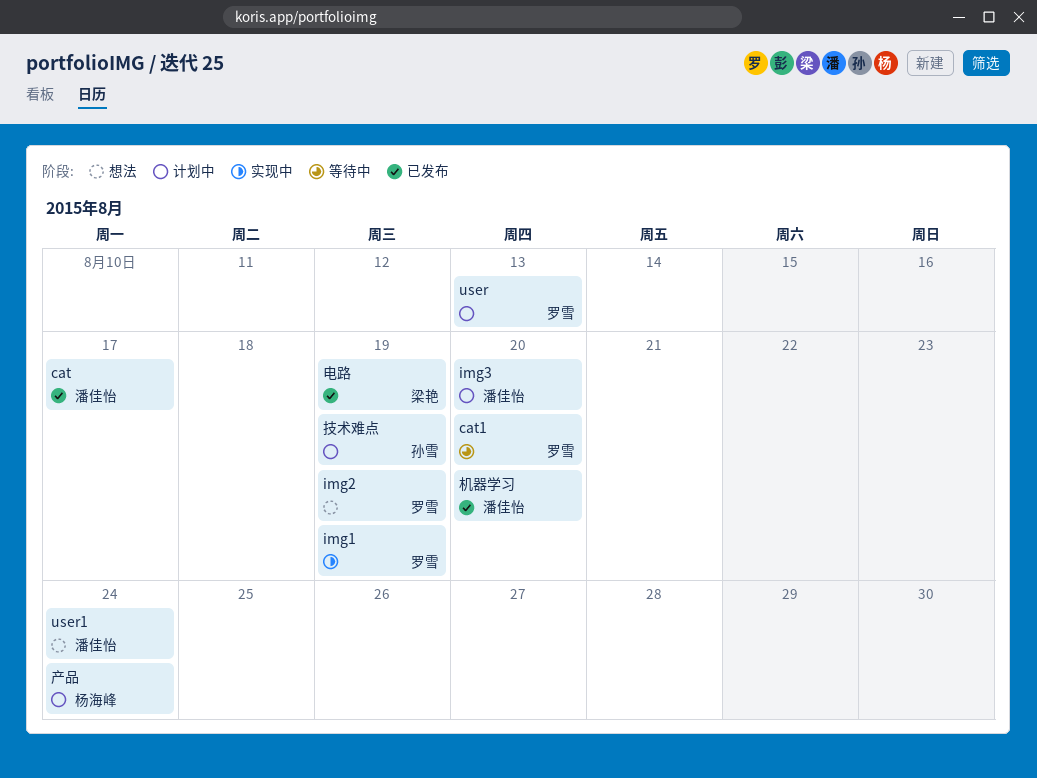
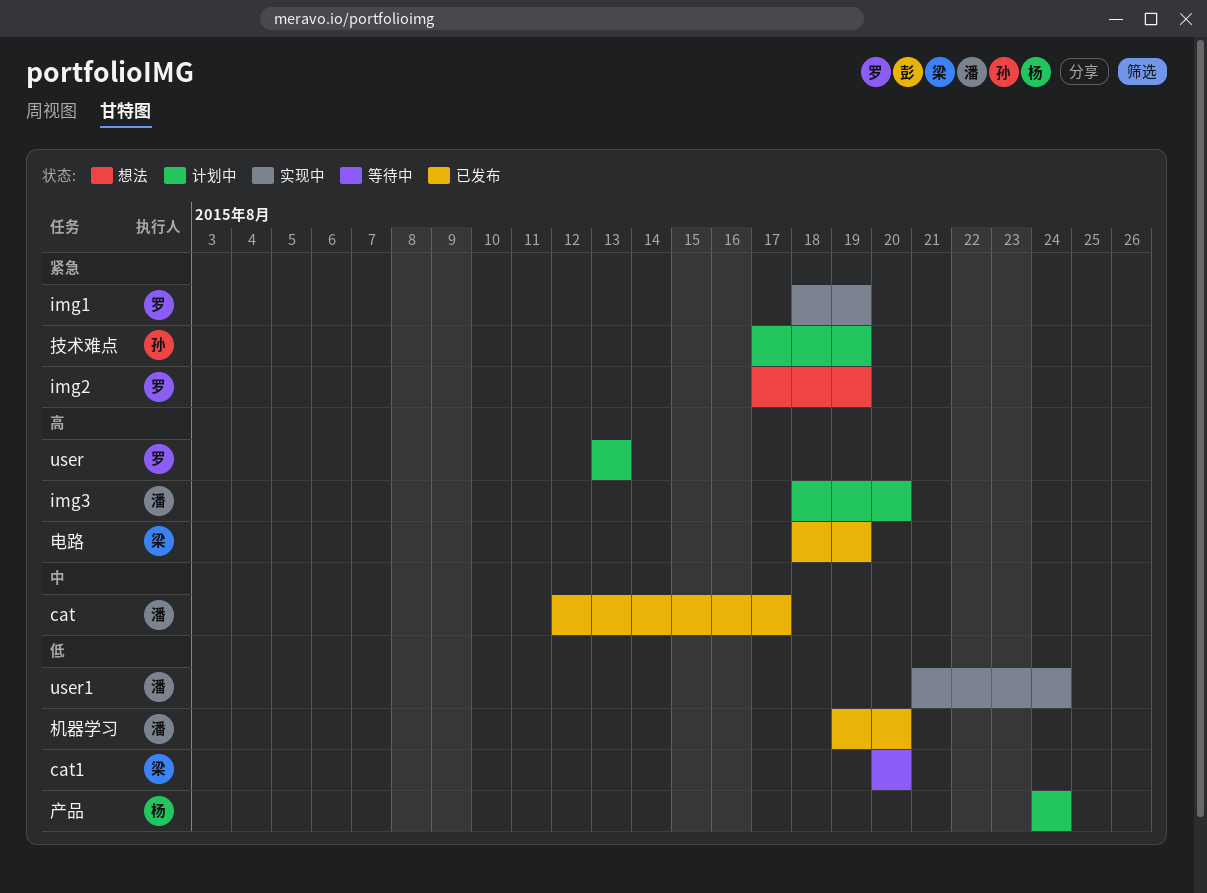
cat1, owner: 罗雪 -> 梁艳
user1, status: 想法 -> 实现中

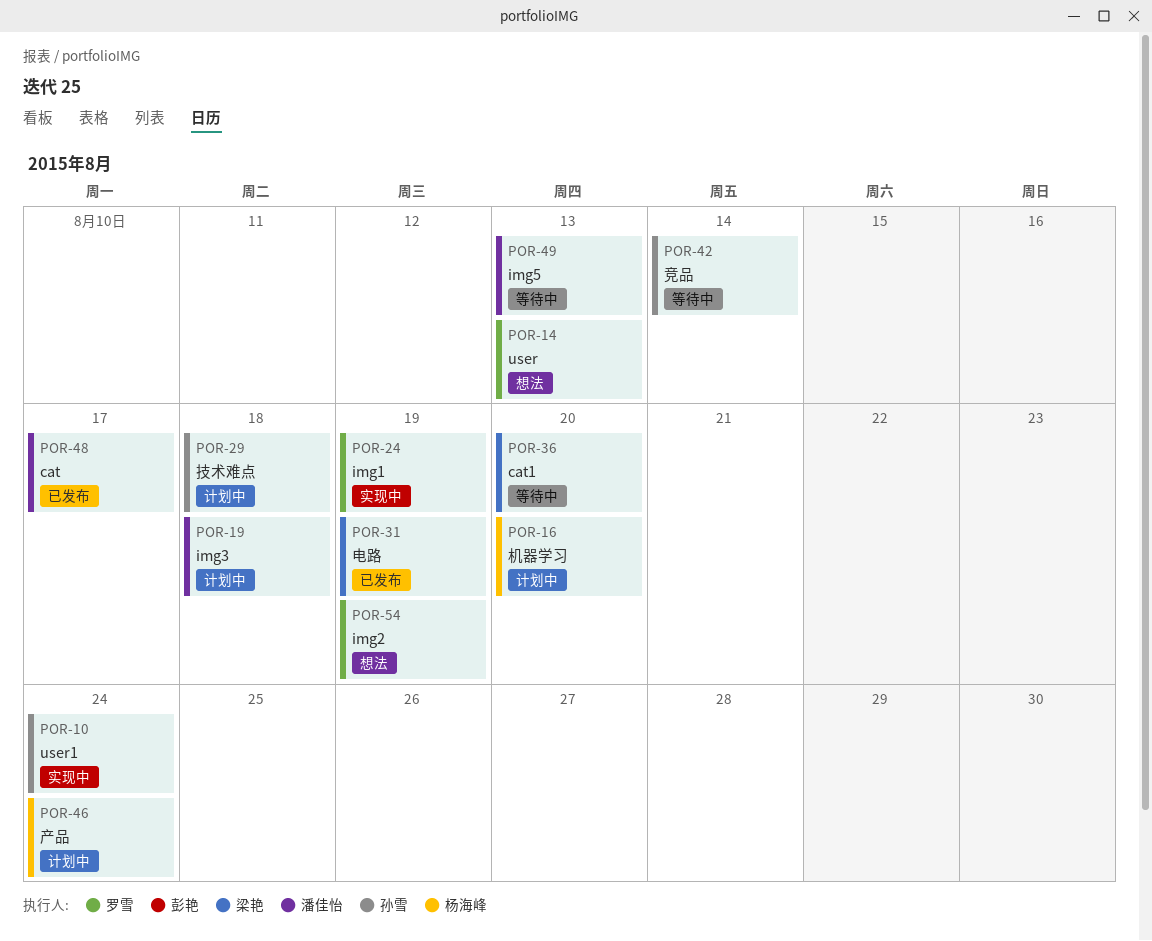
img3, due: Aug 20 -> Aug 18
img5: none -> present
user, status: 计划中 -> 想法
user1, owner: 潘佳怡 -> 孙雪
技术难点, due: Aug 19 -> Aug 18
机器学习, status: 已发布 -> 计划中
机器学习, owner: 潘佳怡 -> 杨海峰
竞品: none -> present

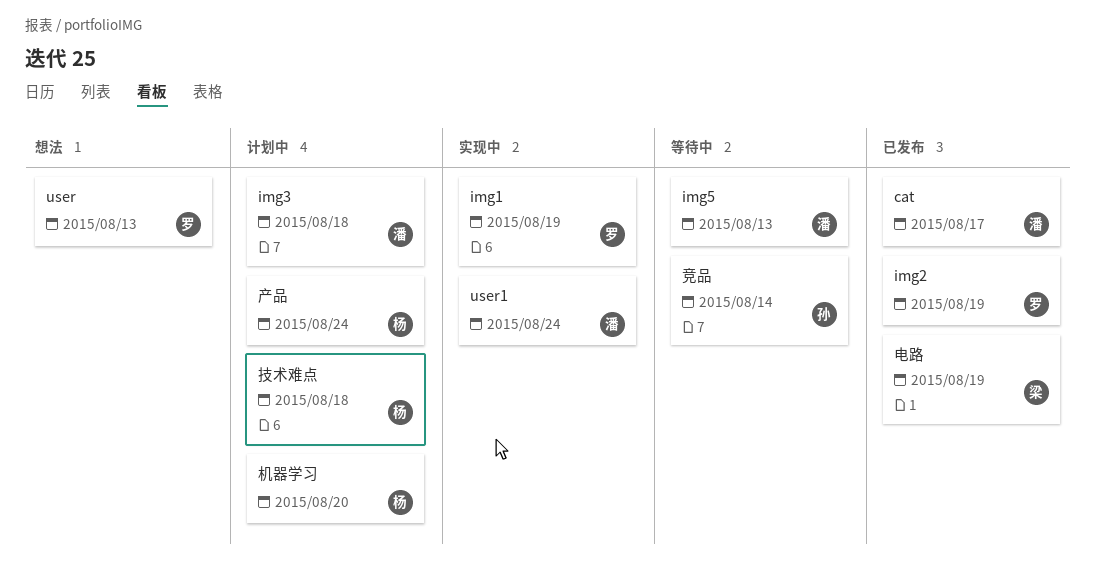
cat1: present -> none
img2, status: 想法 -> 已发布
user1, owner: 孙雪 -> 潘佳怡
技术难点, owner: 孙雪 -> 杨海峰

